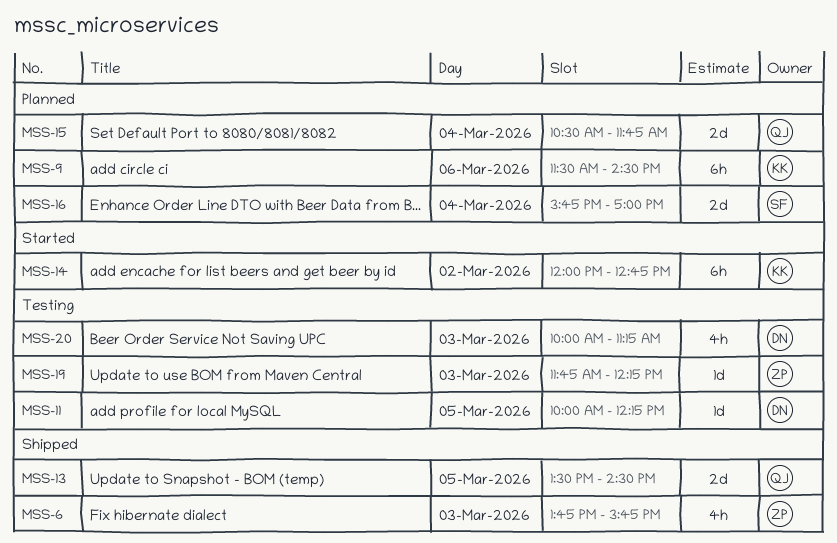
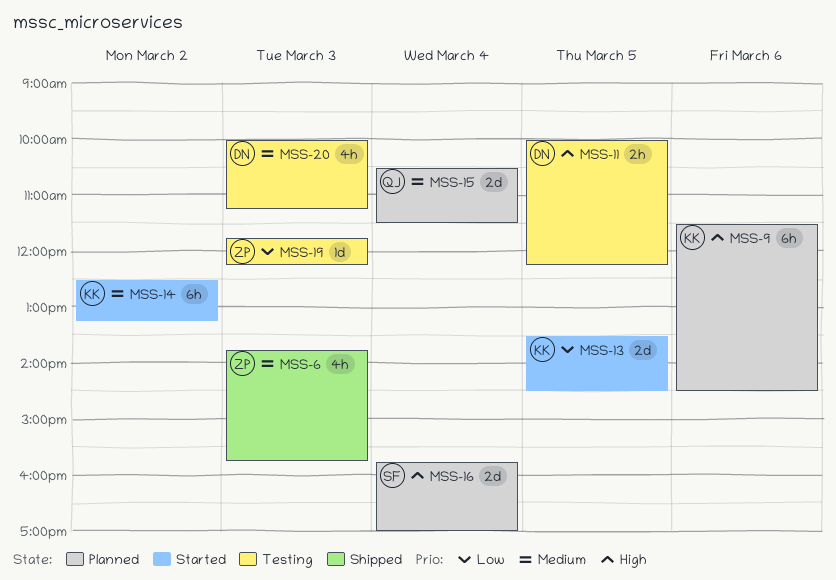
MSS-11, estimate: 1d -> 2h
MSS-13, status: Shipped -> Started
MSS-13, owner: QJ -> KK
MSS-14, begins: 12:00 -> 12:30
MSS-14, ends: 12:45 -> 13:15
MSS-15, ends: 11:45 -> 11:30

